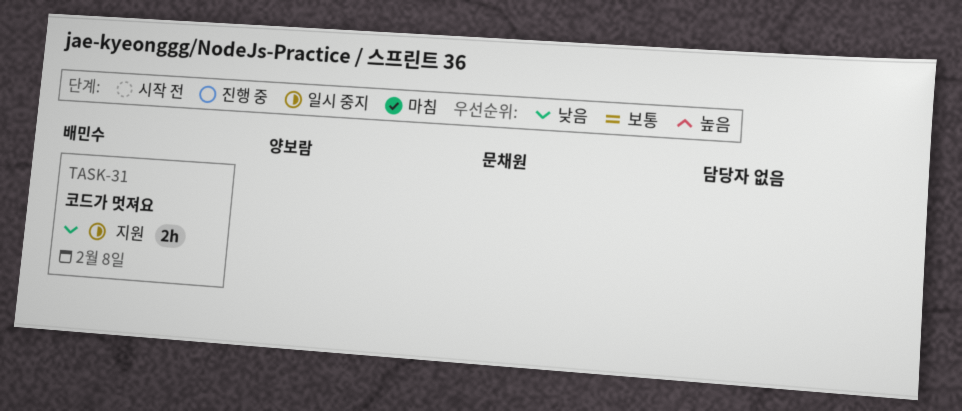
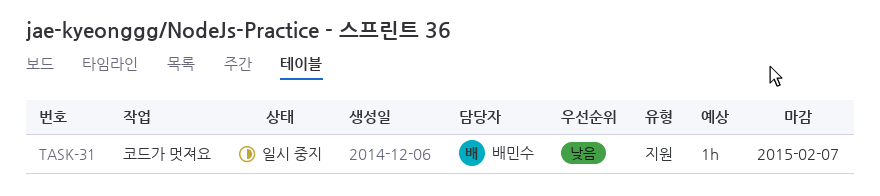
TASK-31, estimate: 2h -> 1h
TASK-31, due: Feb 8 -> Feb 7

